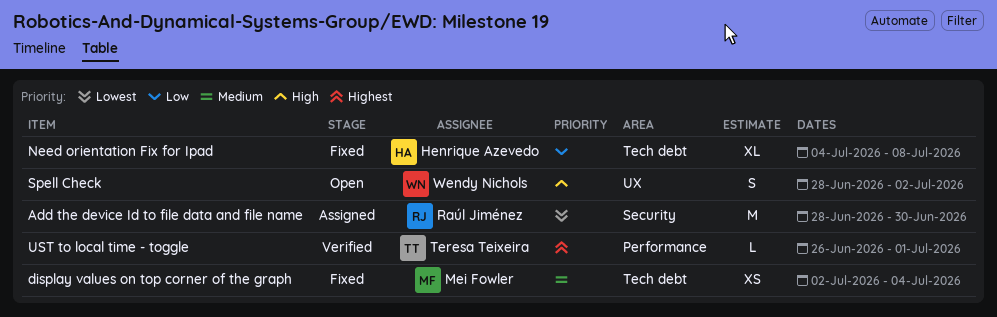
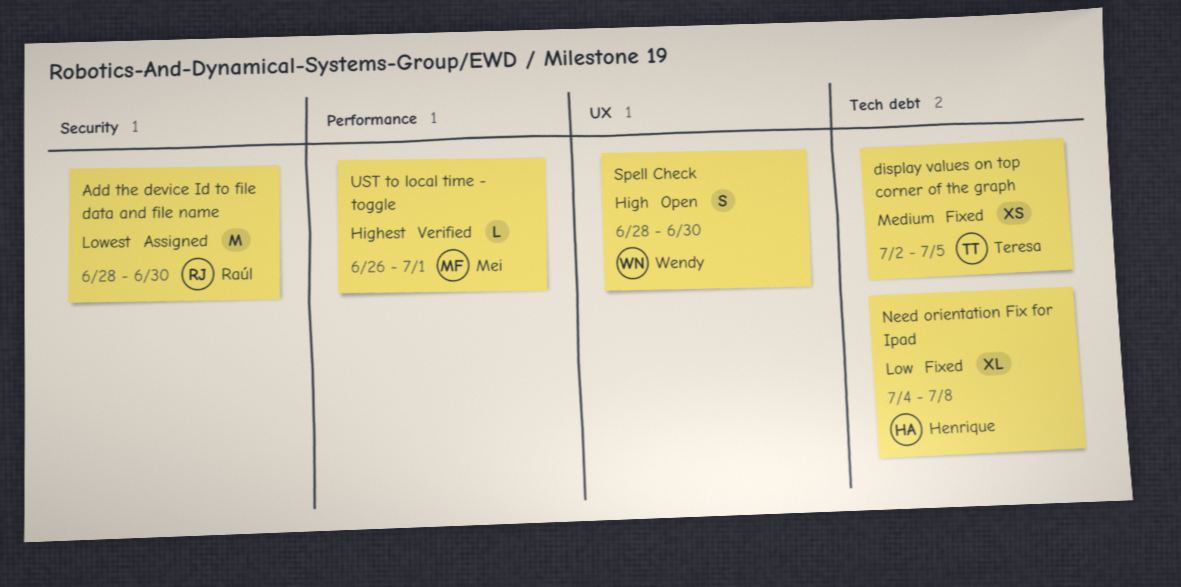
display values on top corner of the graph, owner: Mei Fowler -> Teresa Teixeira
display values on top corner of the graph, due: Jul 4 -> Jul 5
Spell Check, due: Jul 2 -> Jun 30
UST to local time - toggle, owner: Teresa Teixeira -> Mei Fowler

